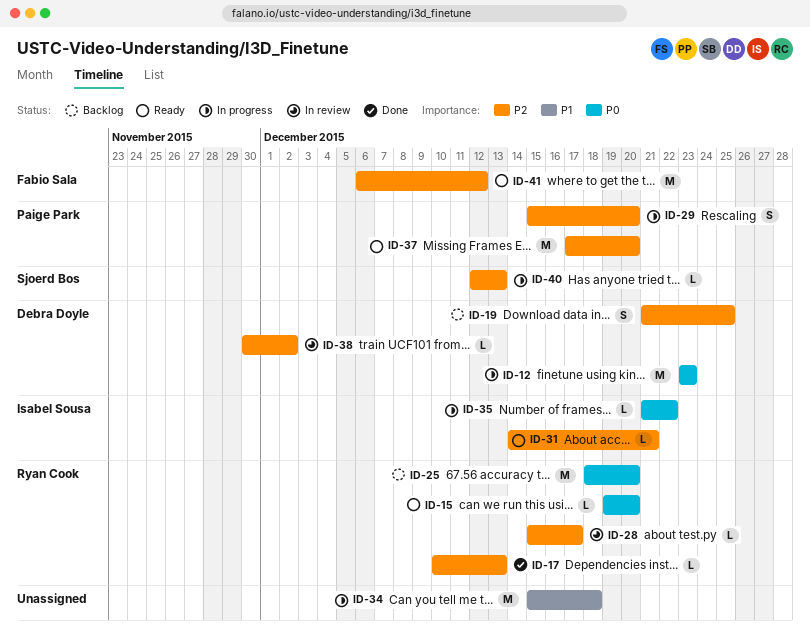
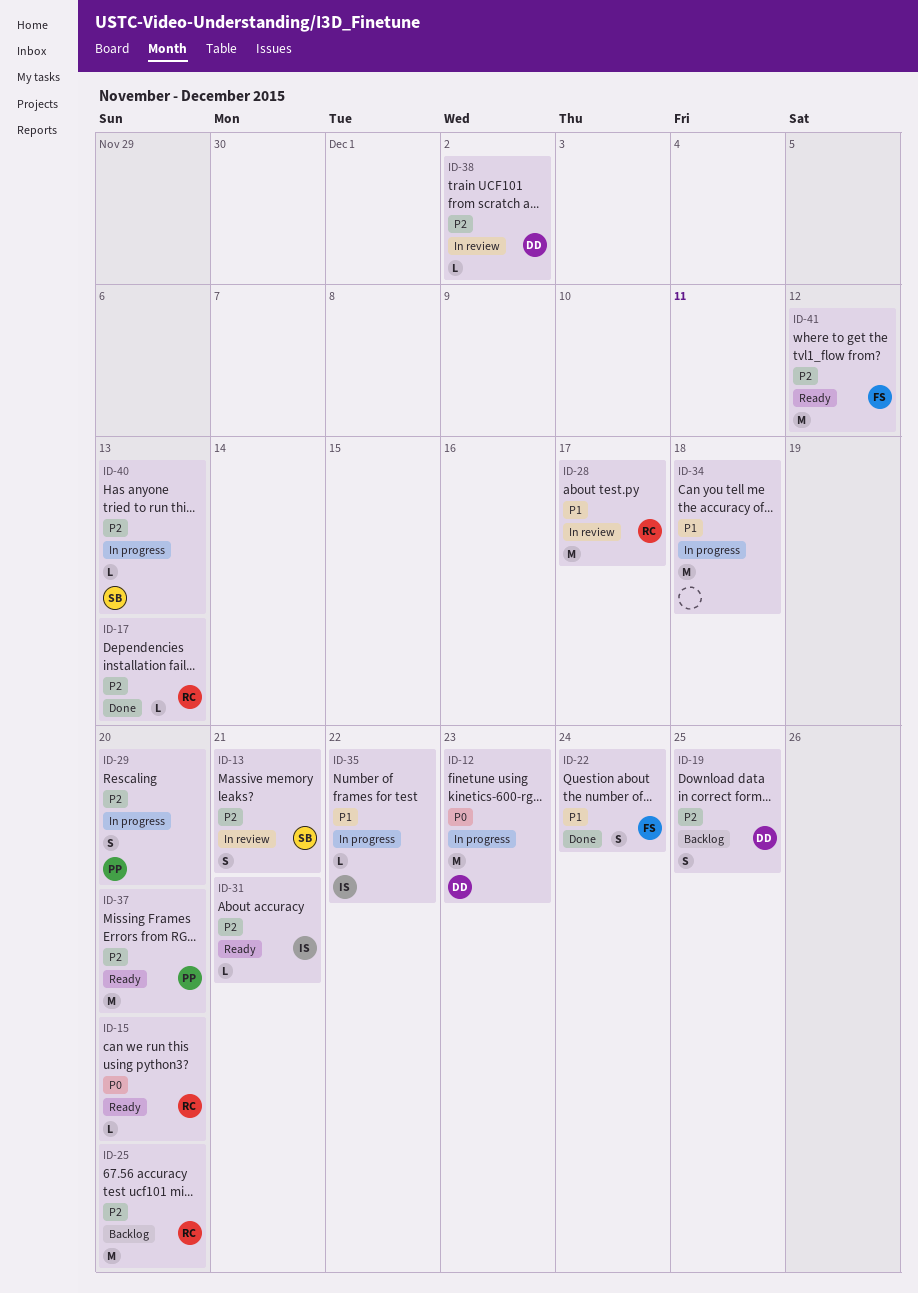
ID-13: none -> present
ID-22: none -> present
ID-25, priority: P0 -> P2
ID-28, priority: P2 -> P1
ID-28, estimate: L -> M
ID-35, priority: P0 -> P1

